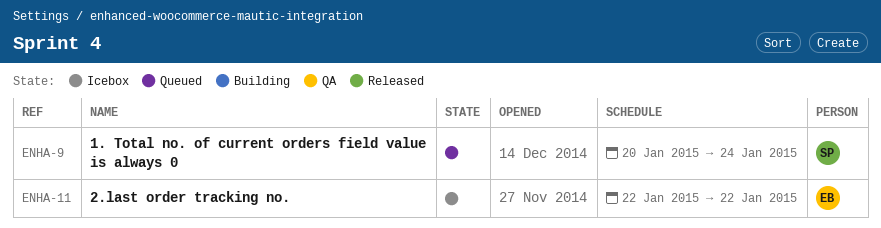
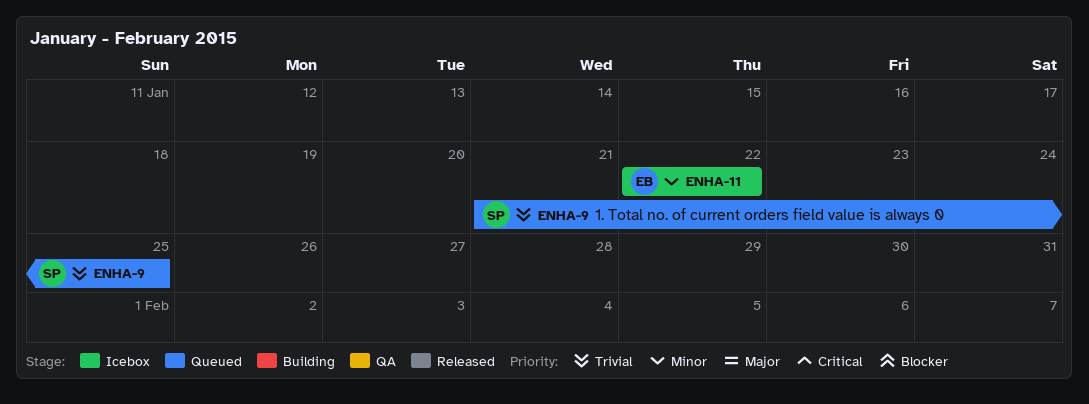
ENHA-9, start: Jan 20 -> Jan 21
ENHA-9, due: Jan 24 -> Jan 25

